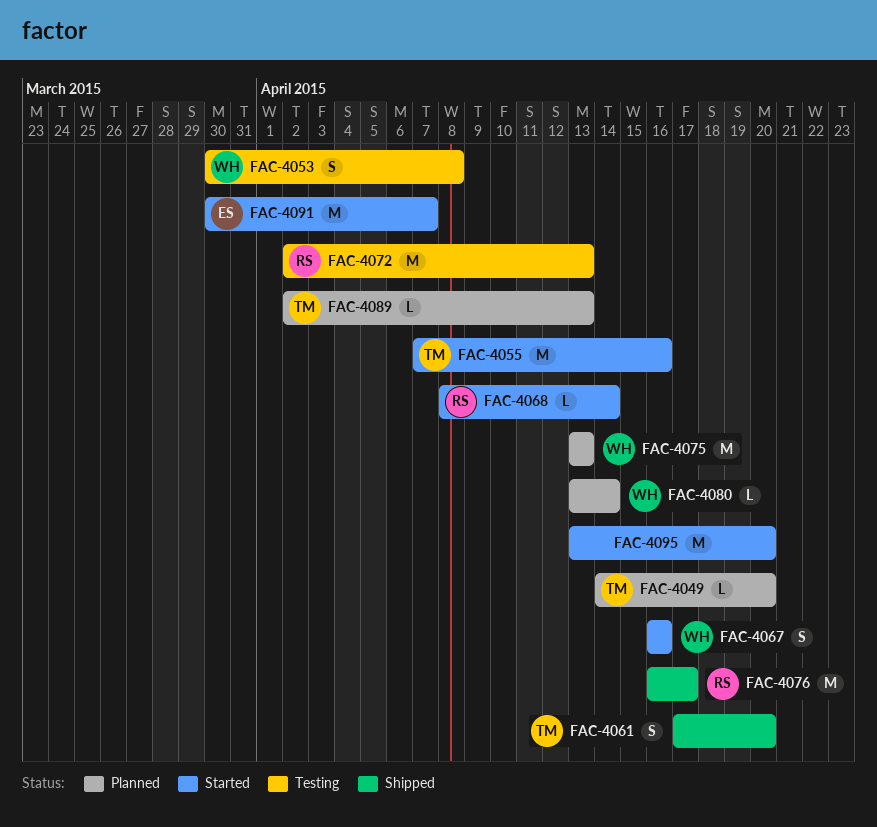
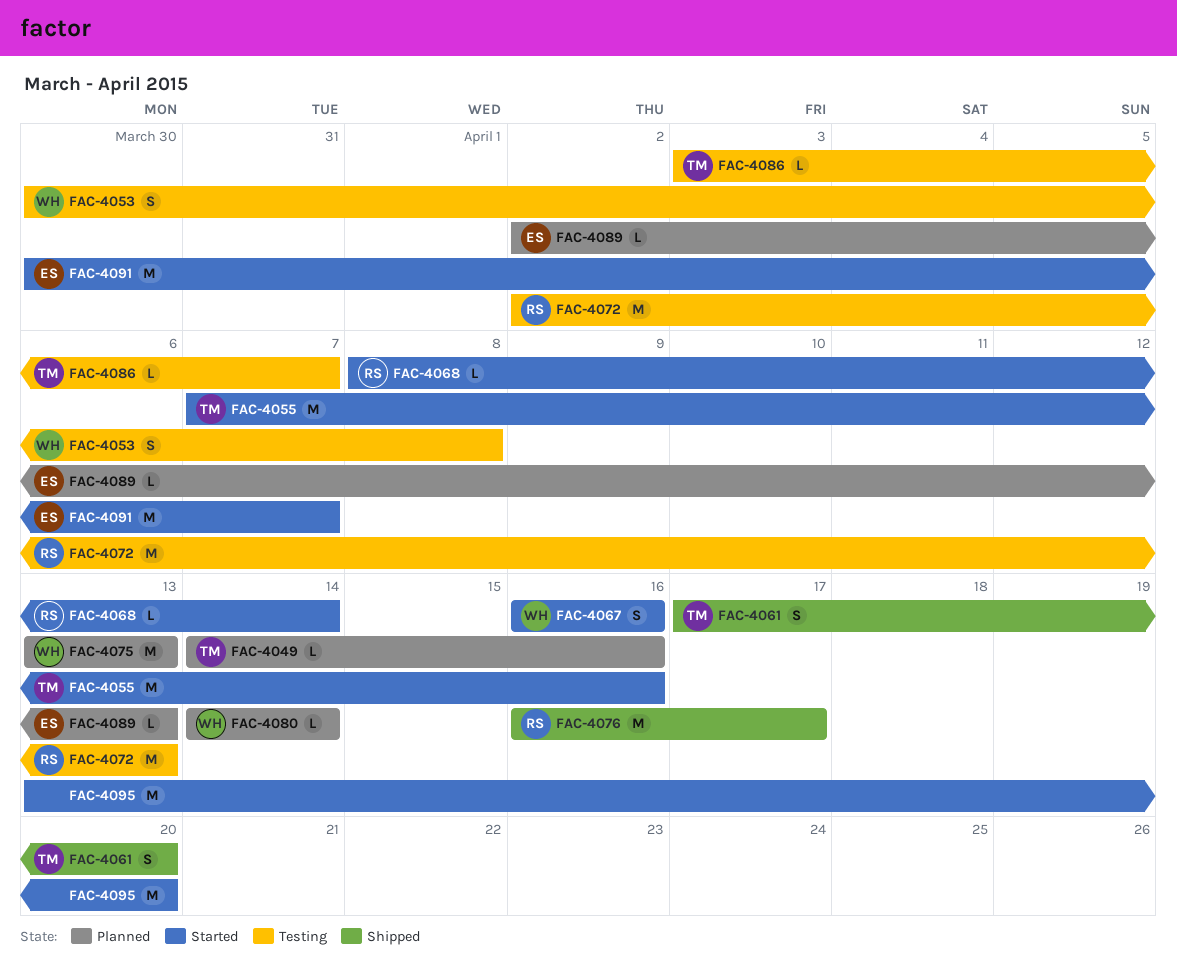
FAC-4049, due: Apr 20 -> Apr 16
FAC-4080, start: Apr 13 -> Apr 14
FAC-4086: none -> present
FAC-4089, owner: TM -> ES

